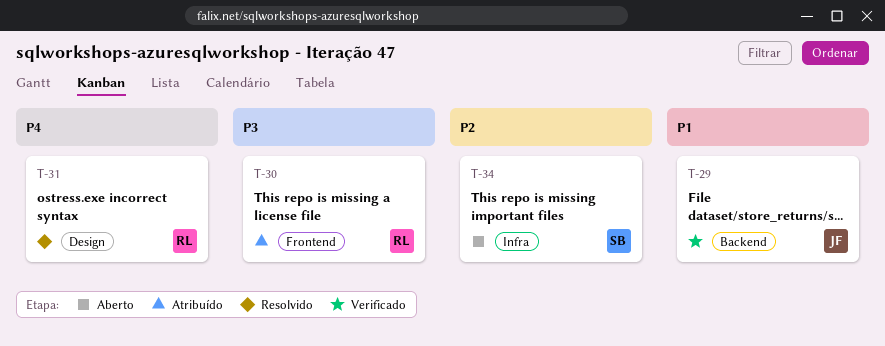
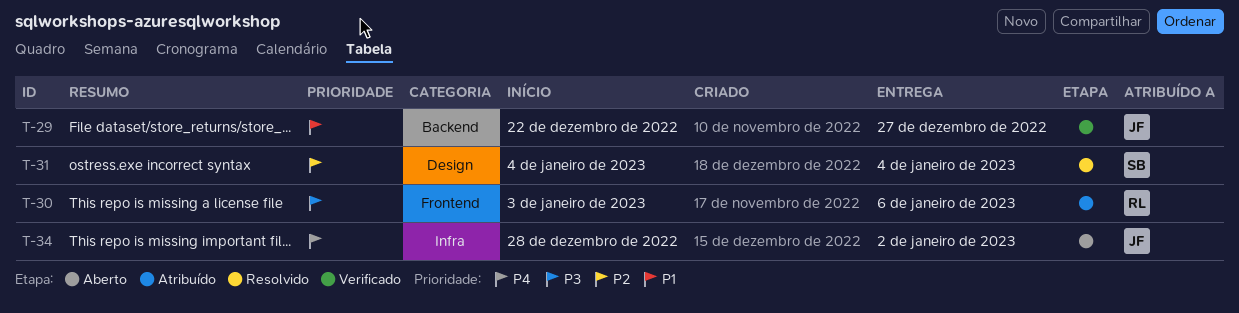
T-31, owner: RL -> SB
T-31, priority: P4 -> P2
T-34, owner: SB -> JF
T-34, priority: P2 -> P4

